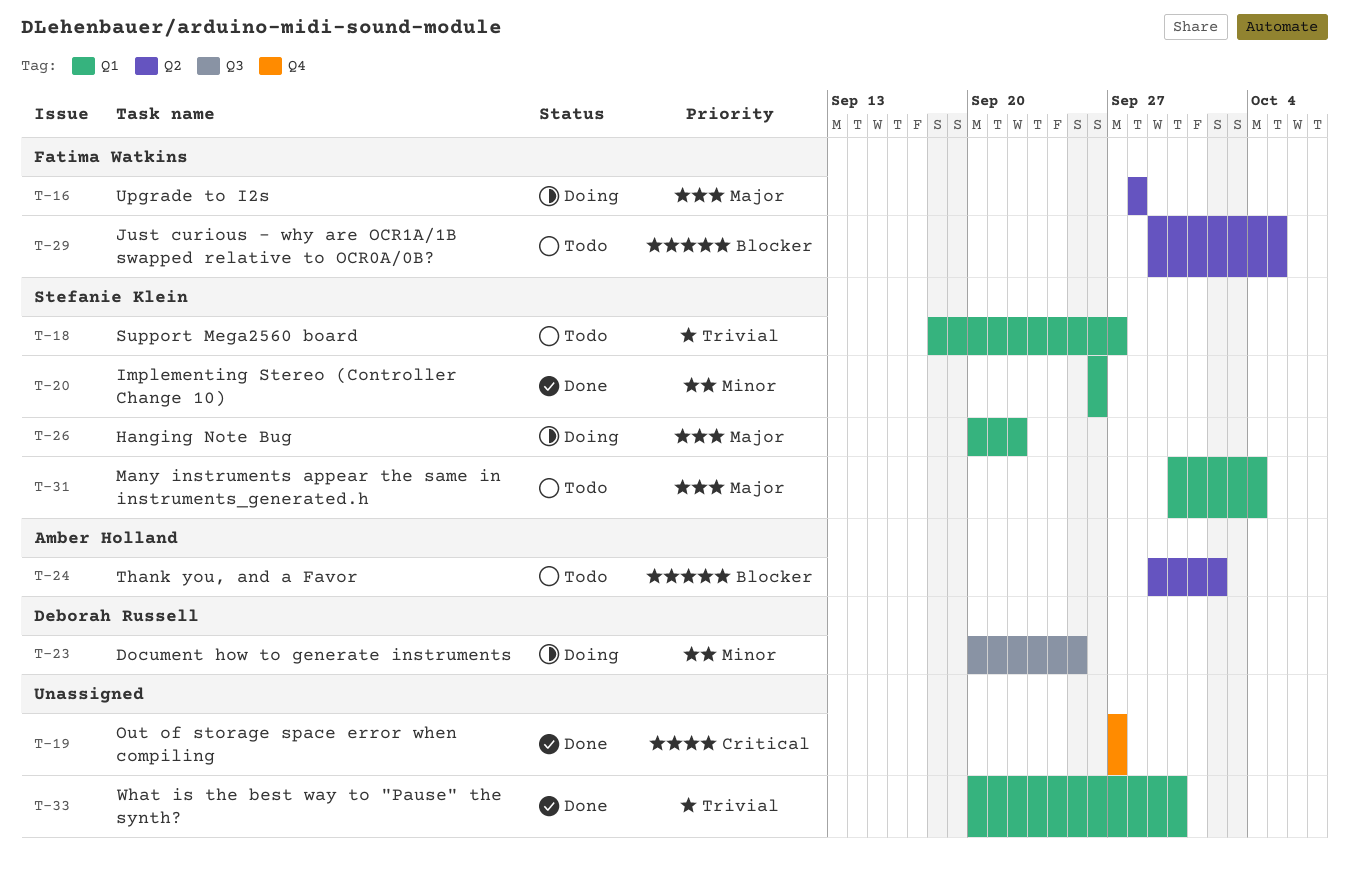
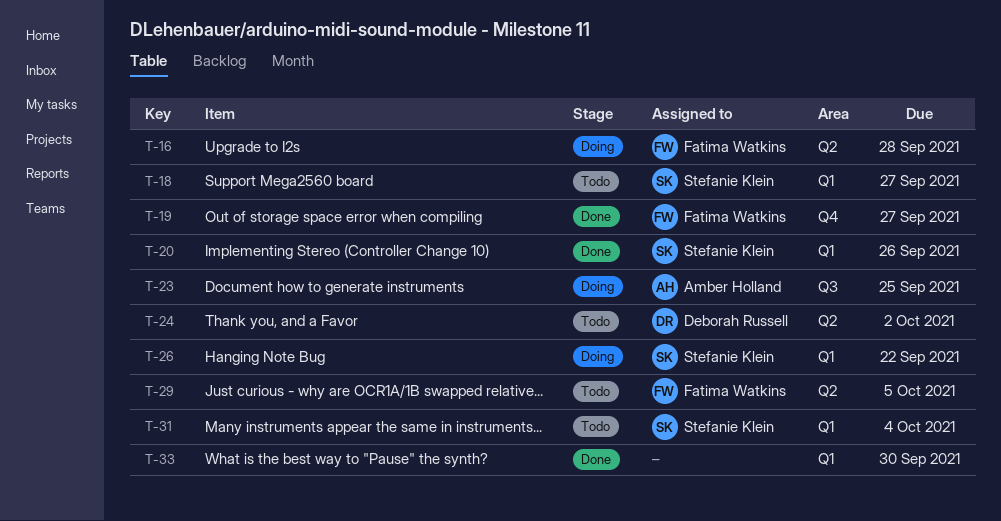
T-19, owner: none -> Fatima Watkins
T-23, owner: Deborah Russell -> Amber Holland
T-24, owner: Amber Holland -> Deborah Russell

